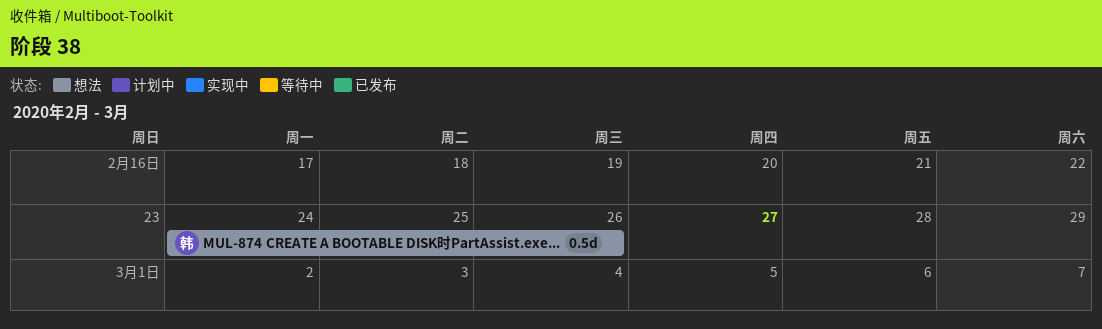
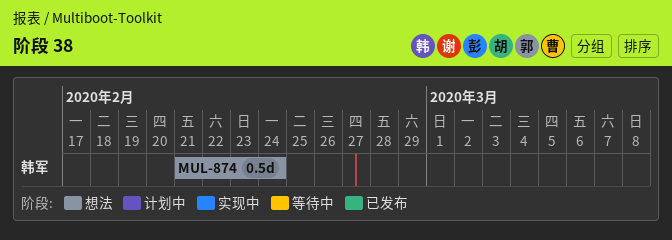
MUL-874, start: Feb 24 -> Feb 21
MUL-874, due: Feb 26 -> Feb 24

